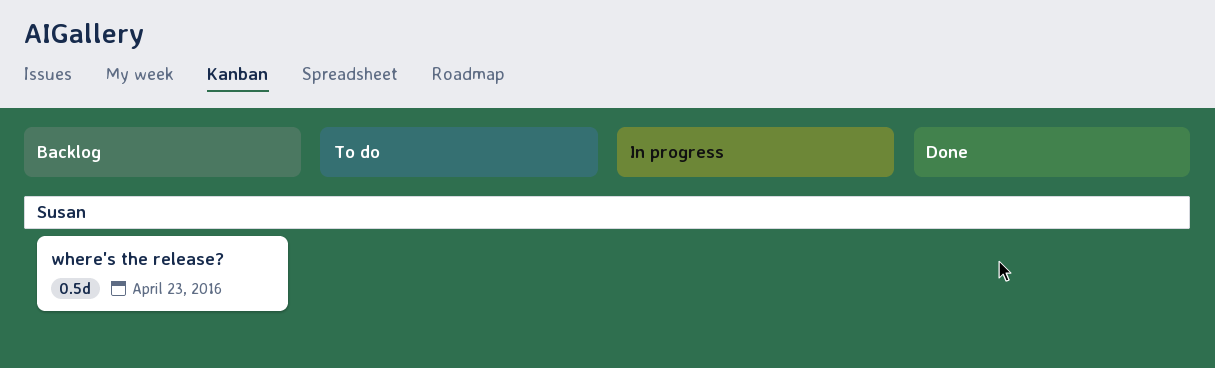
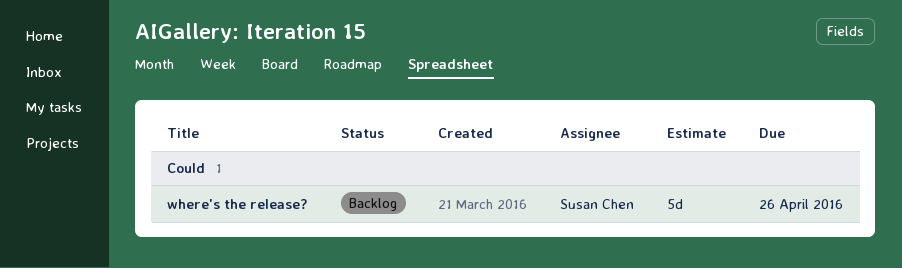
where's the release?, estimate: 0.5d -> 5d
where's the release?, due: Apr 23 -> Apr 26

